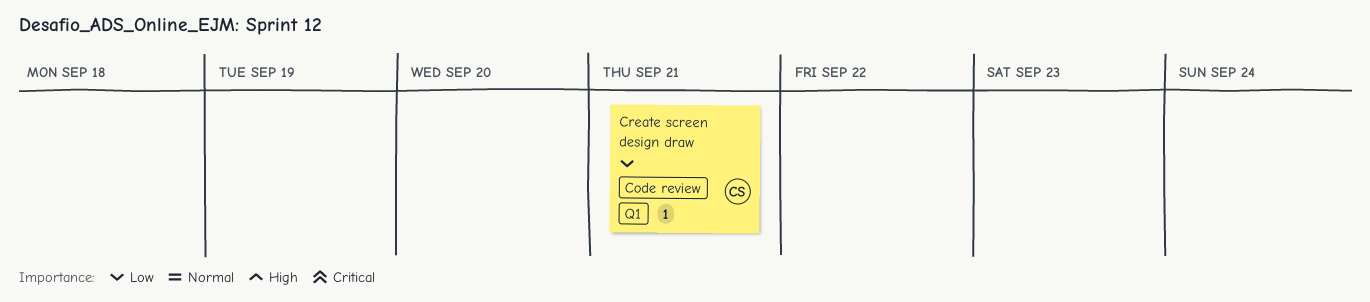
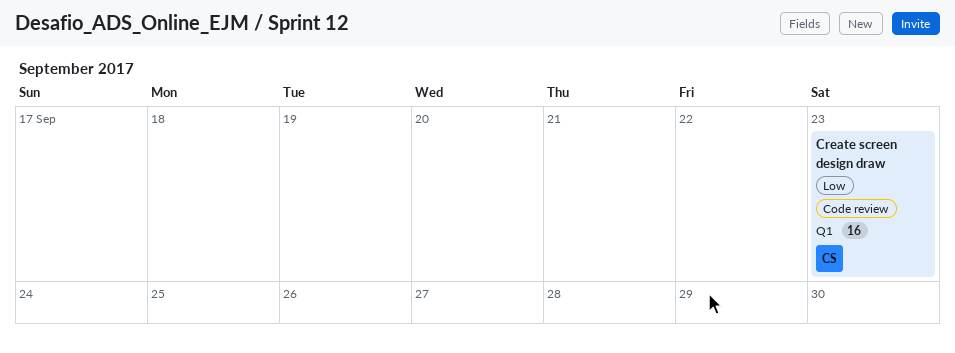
Create screen design draw, estimate: 1 -> 16
Create screen design draw, due: Sep 21 -> Sep 23

